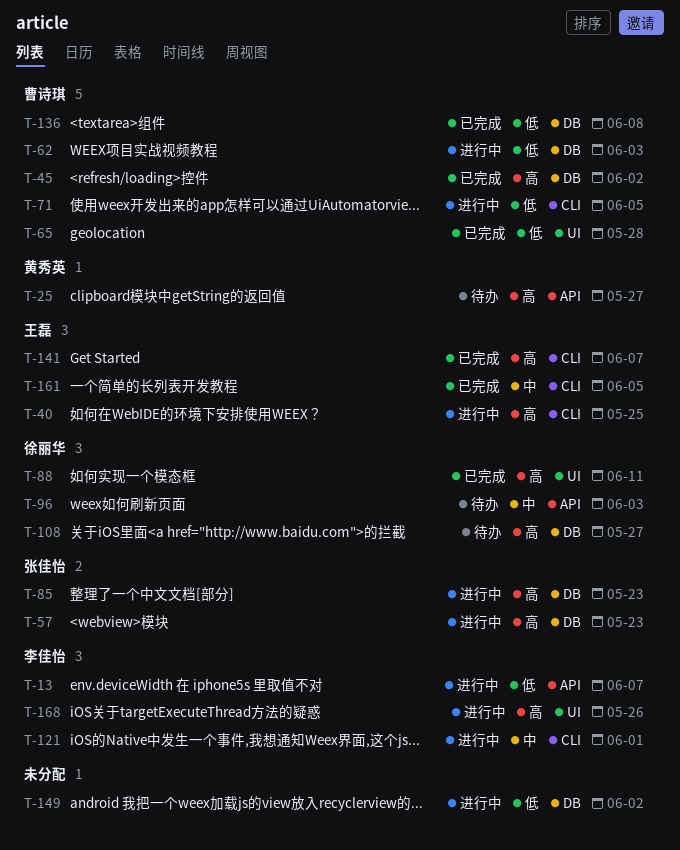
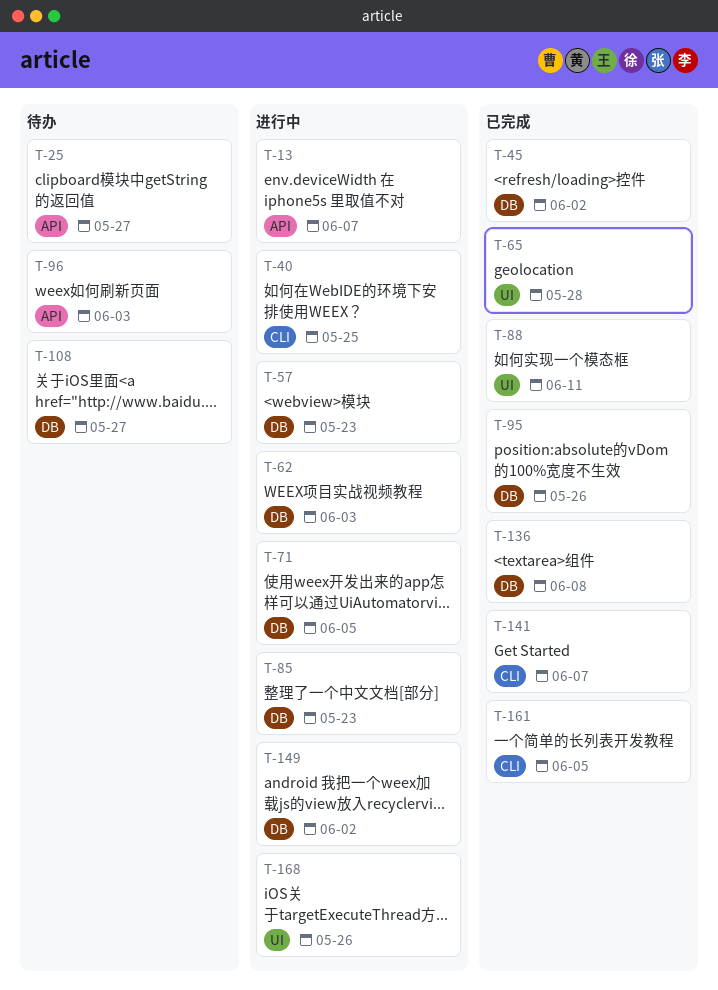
T-71, label: CLI -> DB
T-95: none -> present
T-121: present -> none

